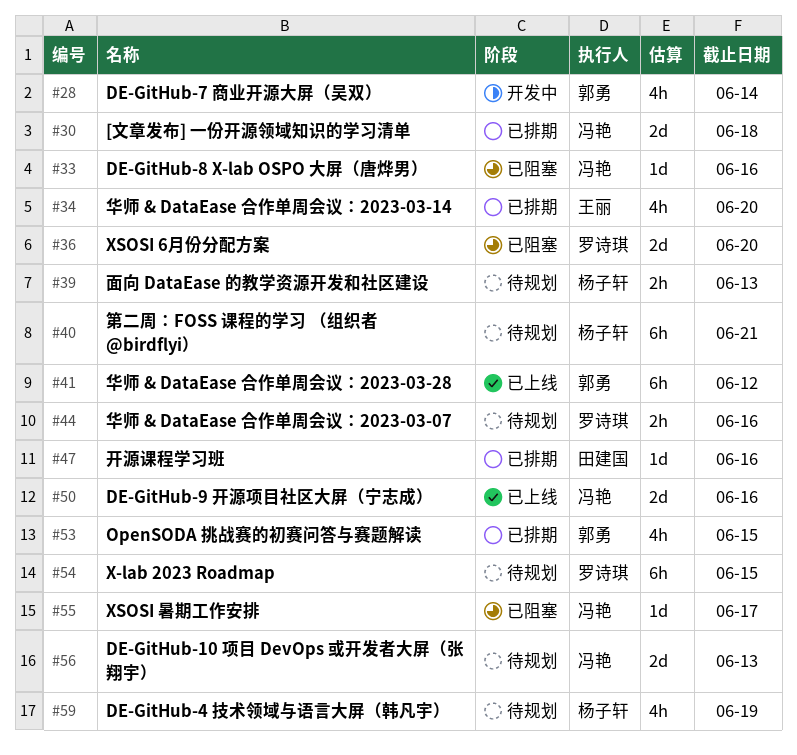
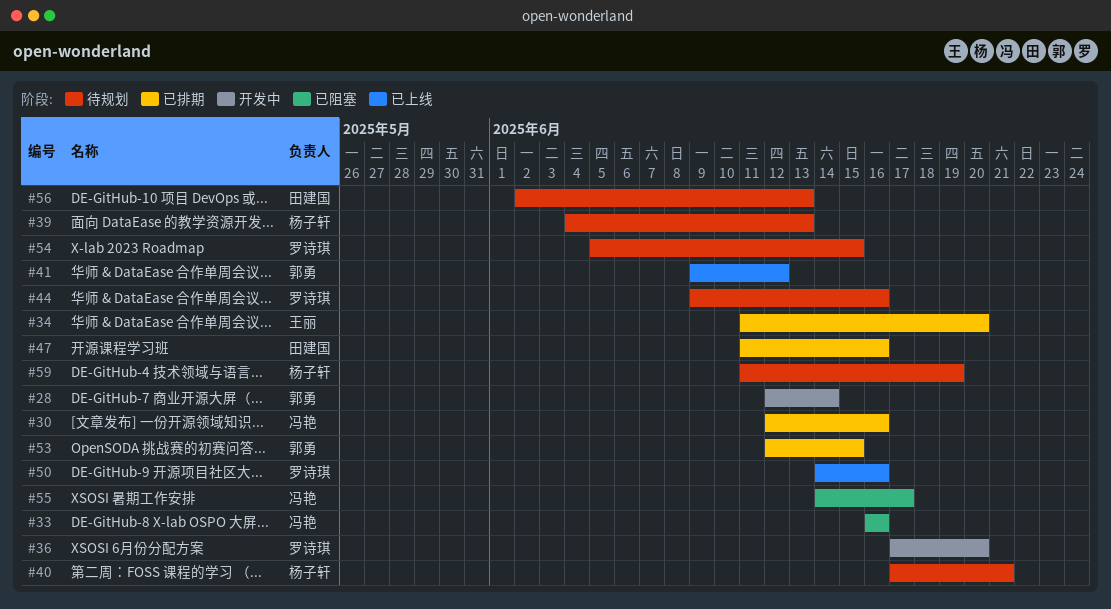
#30, due: Jun 18 -> Jun 16
#36, status: 已阻塞 -> 开发中
#50, owner: 冯艳 -> 罗诗琪
#56, owner: 冯艳 -> 田建国

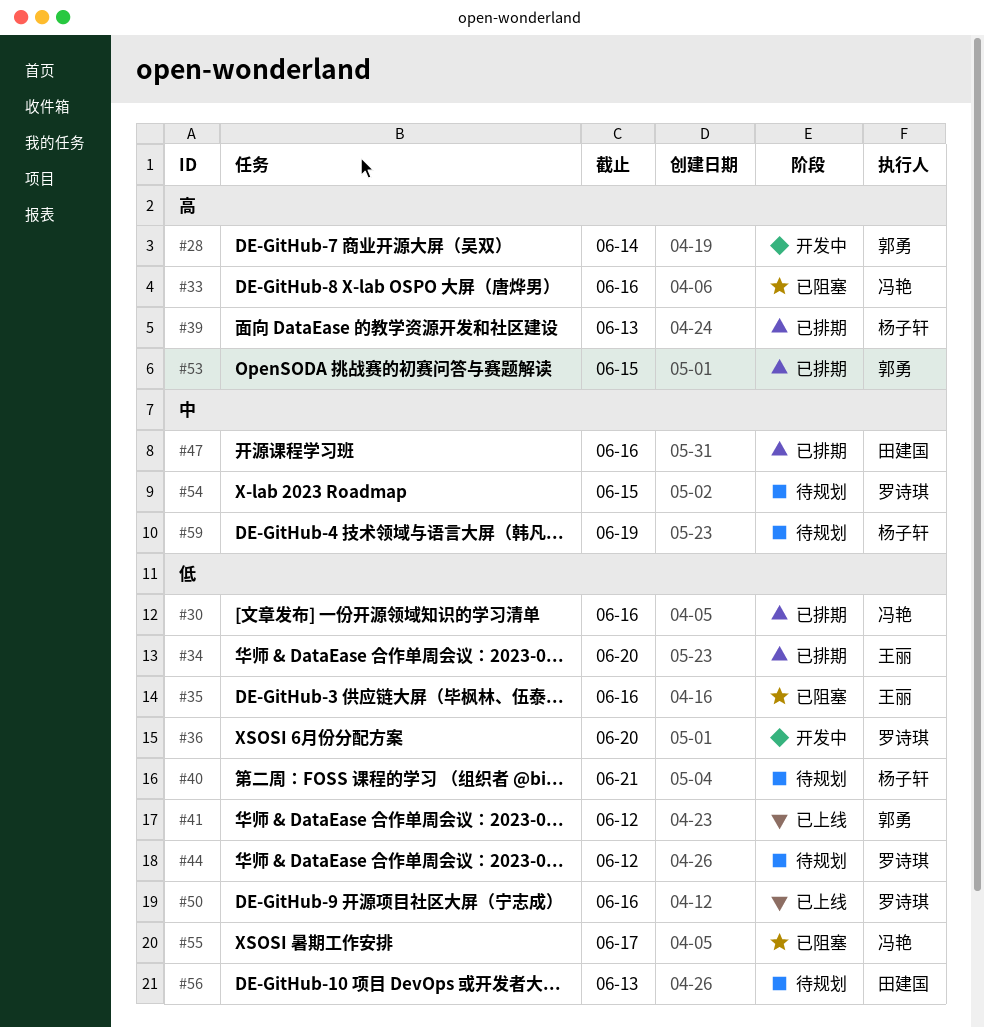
#35: none -> present
#39, status: 待规划 -> 已排期
#44, due: Jun 16 -> Jun 12

